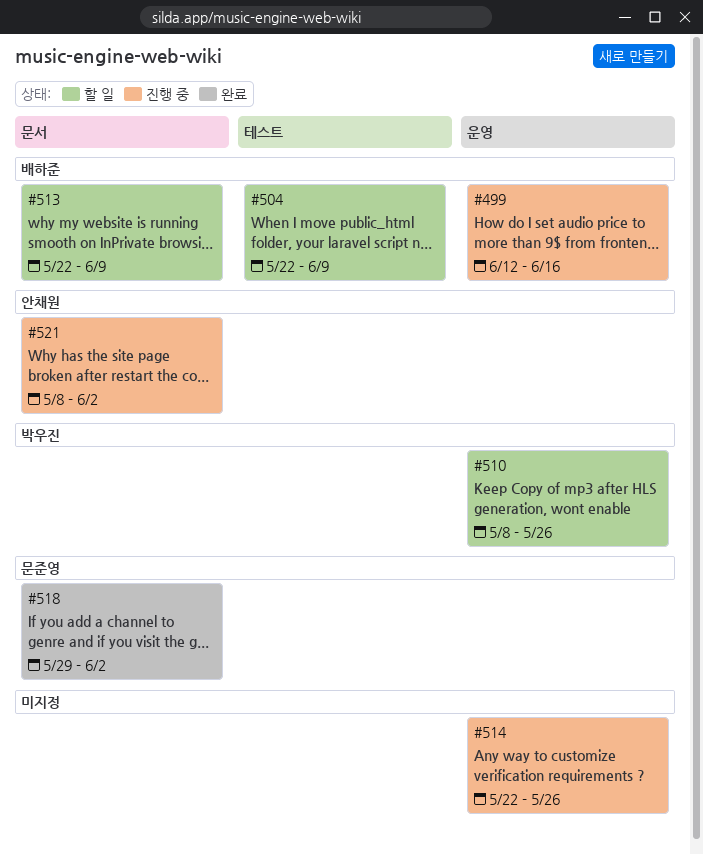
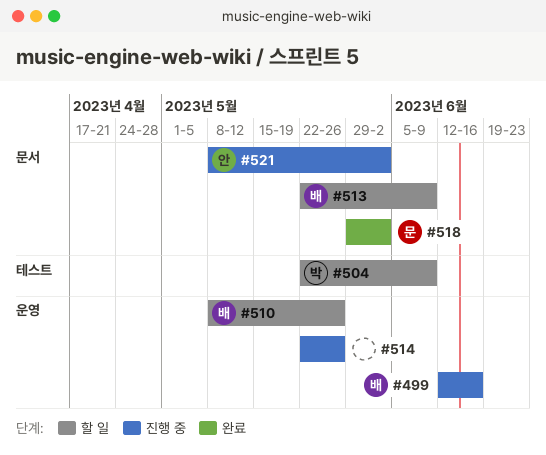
#504, owner: 배하준 -> 박우진
#510, owner: 박우진 -> 배하준

